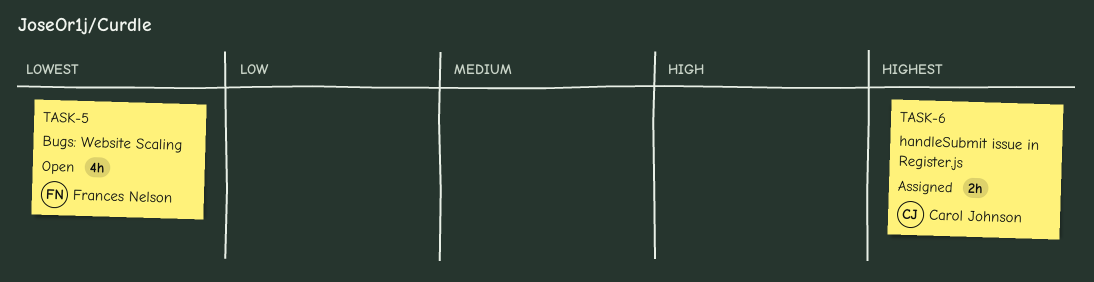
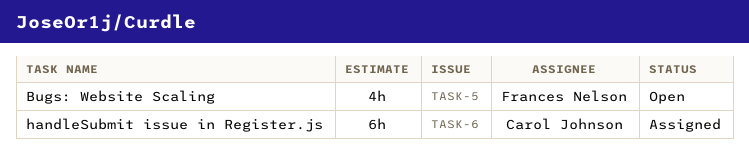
TASK-6, estimate: 2h -> 6h

